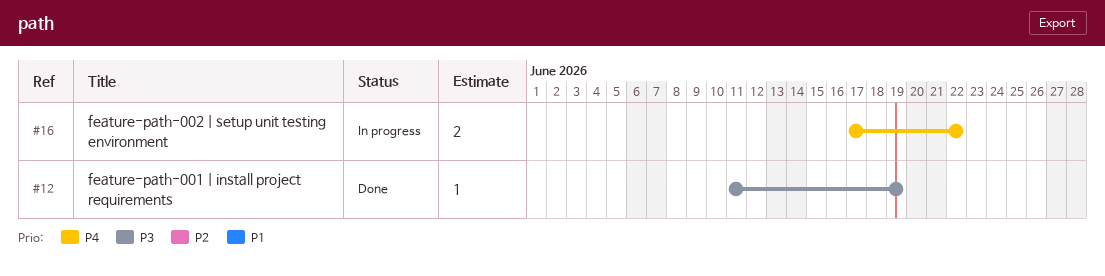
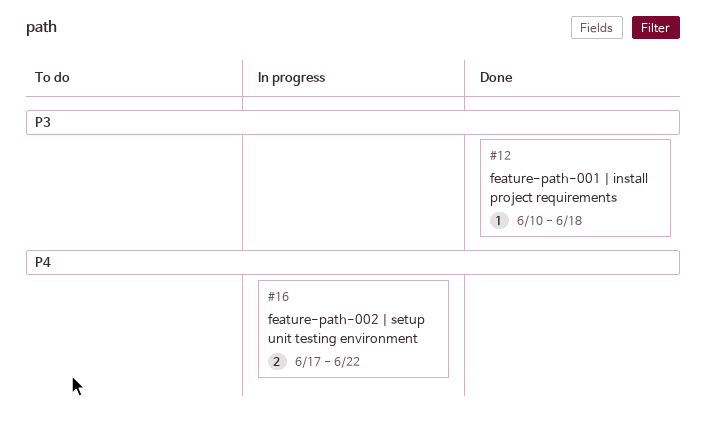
#12, start: Jun 11 -> Jun 10
#12, due: Jun 19 -> Jun 18

